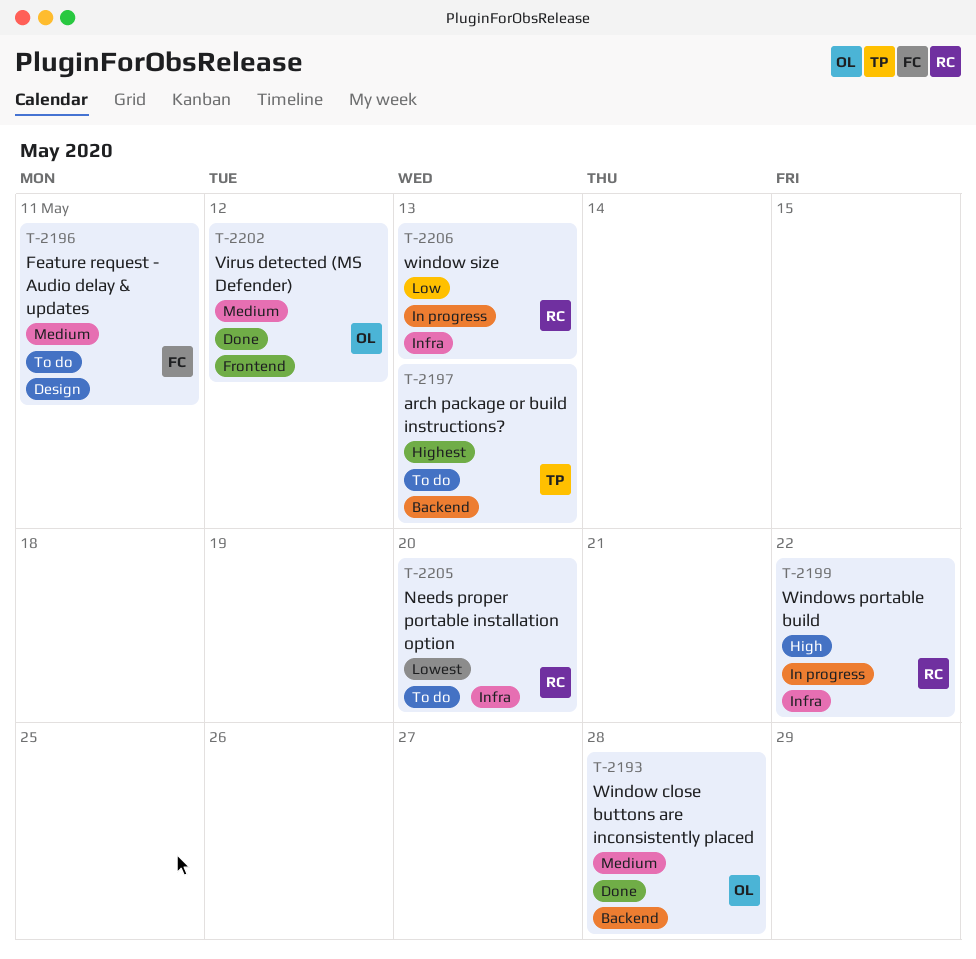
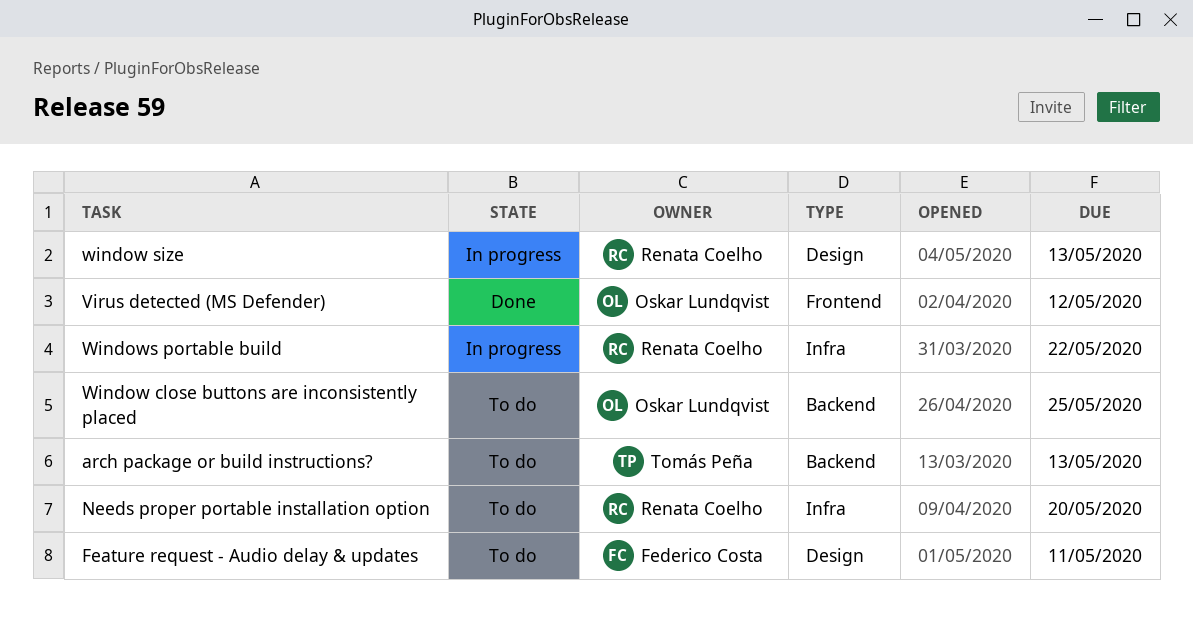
Window close buttons are inconsistently placed, status: Done -> To do
Window close buttons are inconsistently placed, due: May 28 -> May 25
window size, label: Infra -> Design

